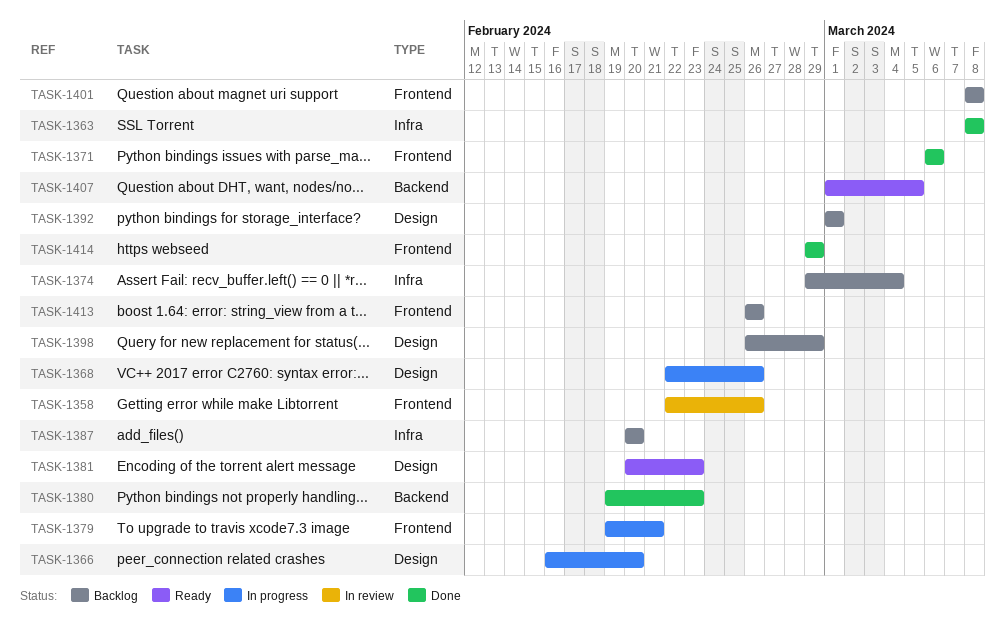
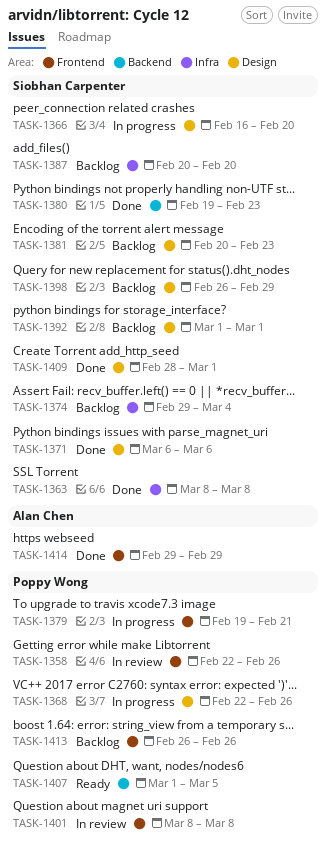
TASK-1371, label: Frontend -> Design
TASK-1381, status: Ready -> Backlog
TASK-1401, status: Backlog -> In review
TASK-1409: none -> present

